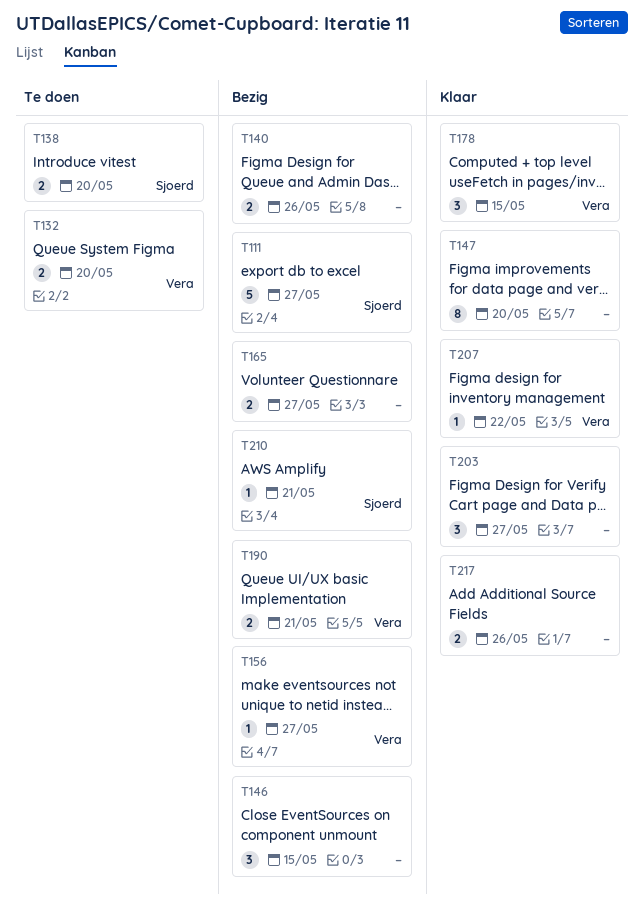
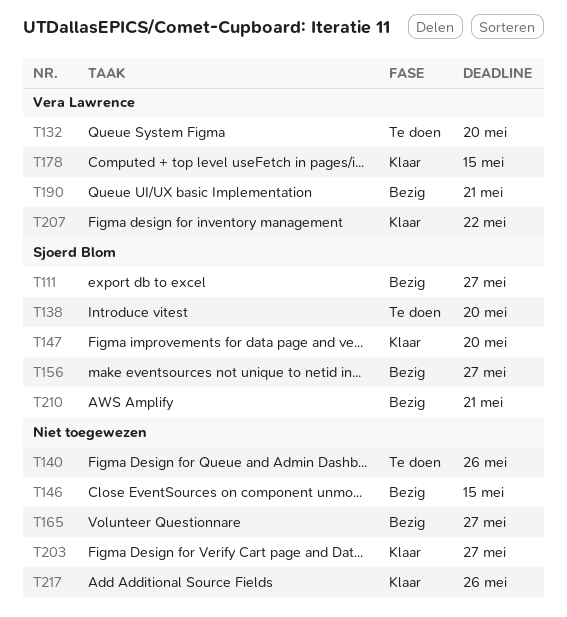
T140, status: Bezig -> Te doen
T147, owner: none -> Sjoerd Blom
T156, owner: Vera Lawrence -> Sjoerd Blom

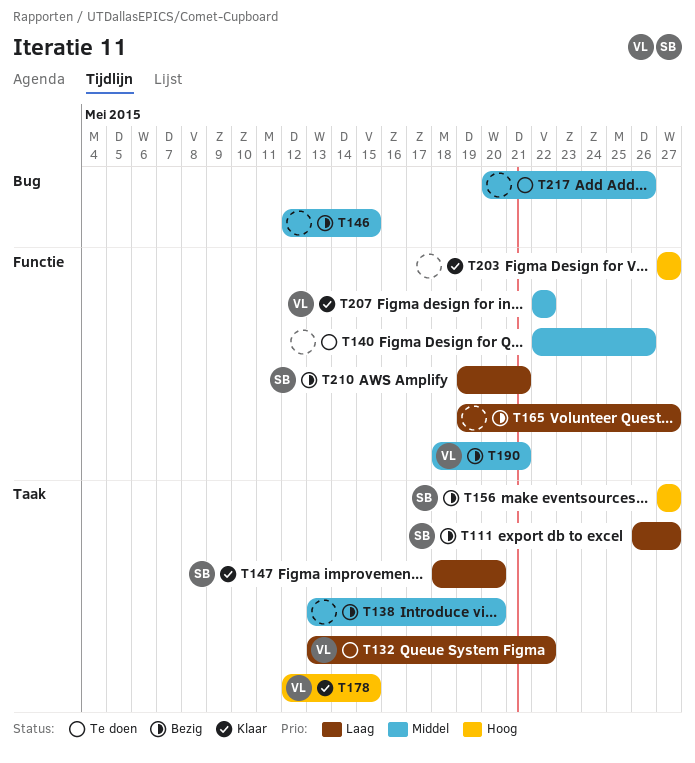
T132, due: May 20 -> May 22
T138, status: Te doen -> Bezig
T138, owner: Sjoerd Blom -> none
T217, status: Klaar -> Te doen

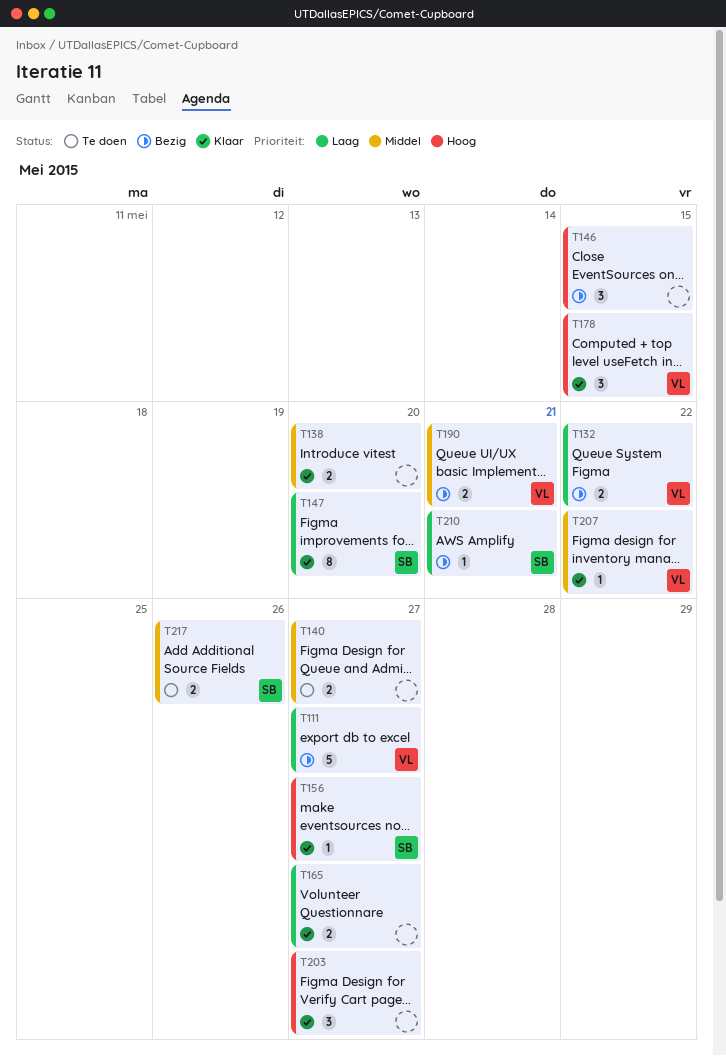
T111, owner: SB -> VL
T132, status: Te doen -> Bezig
T138, status: Bezig -> Klaar
T140, due: May 26 -> May 27
T146, priority: Middel -> Hoog
T156, status: Bezig -> Klaar
T165, status: Bezig -> Klaar
T217, owner: none -> SB

